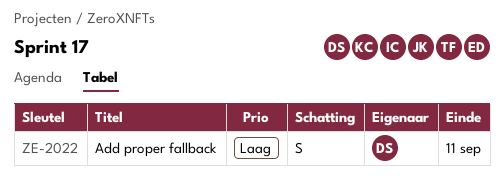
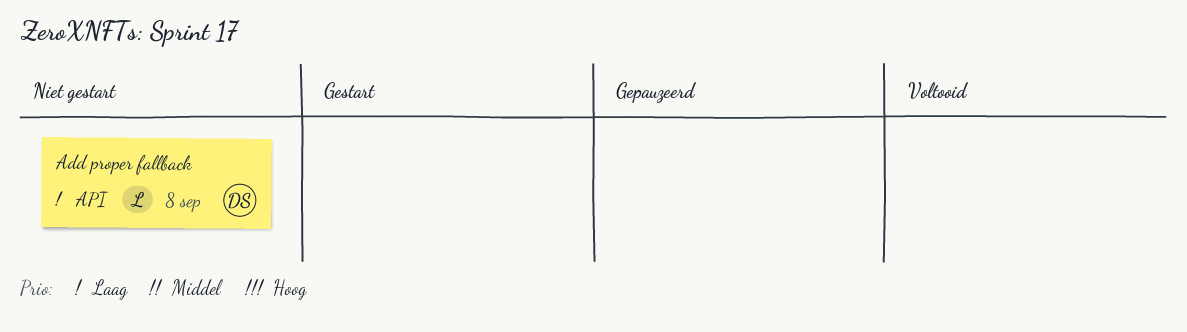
Add proper fallback, estimate: S -> L
Add proper fallback, due: Sep 11 -> Sep 8

